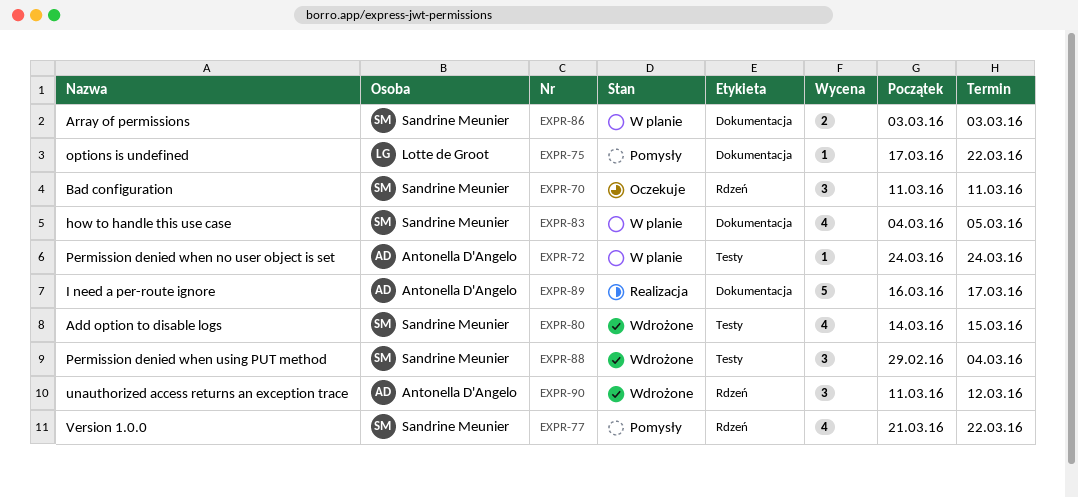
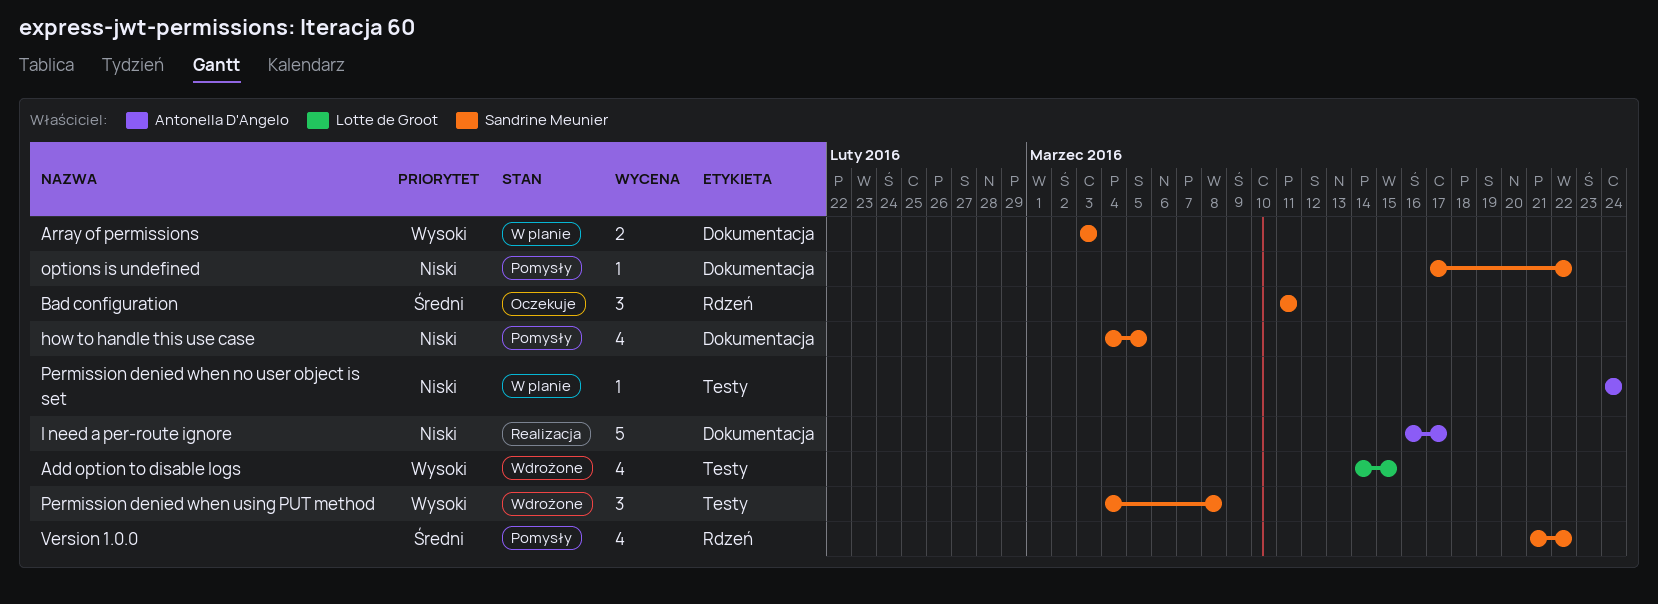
Add option to disable logs, owner: Sandrine Meunier -> Lotte de Groot
how to handle this use case, status: W planie -> Pomysły
options is undefined, owner: Lotte de Groot -> Sandrine Meunier
Permission denied when using PUT method, start: Feb 29 -> Mar 4
Permission denied when using PUT method, due: Mar 4 -> Mar 8
unauthorized access returns an exception trace: present -> none

